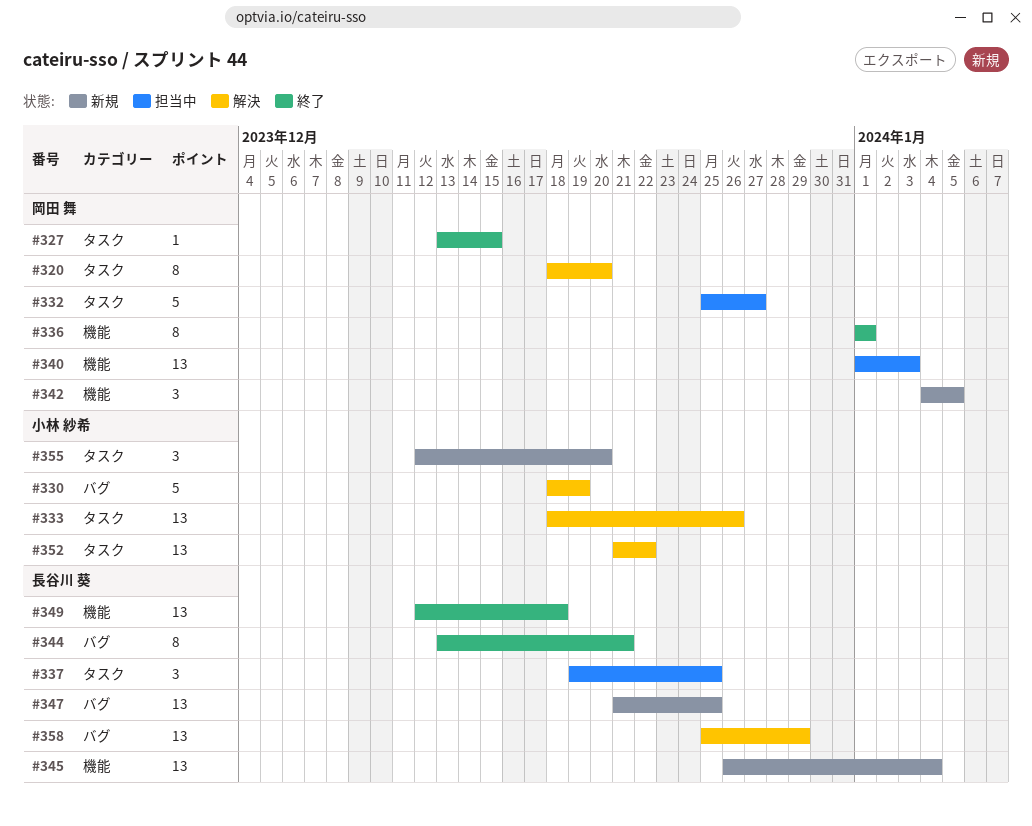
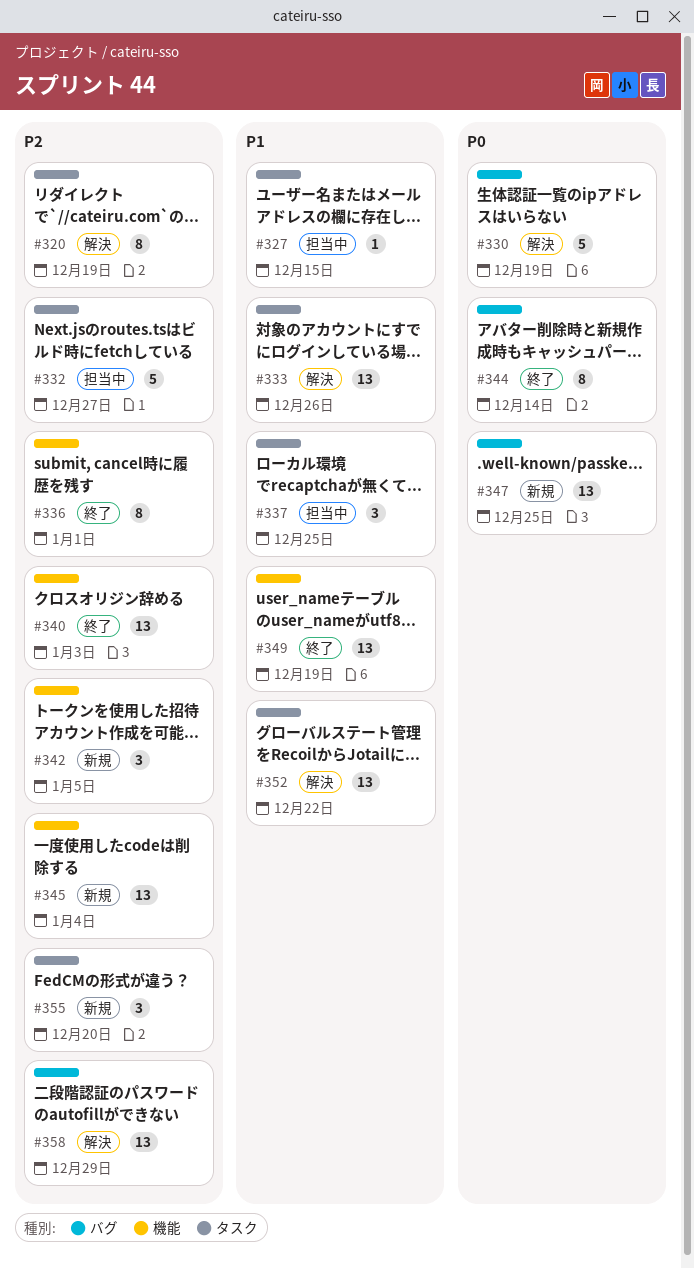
#320, due: Dec 20 -> Dec 19
#327, status: 終了 -> 担当中
#340, status: 担当中 -> 終了
#344, due: Dec 21 -> Dec 14
#349, due: Dec 18 -> Dec 19

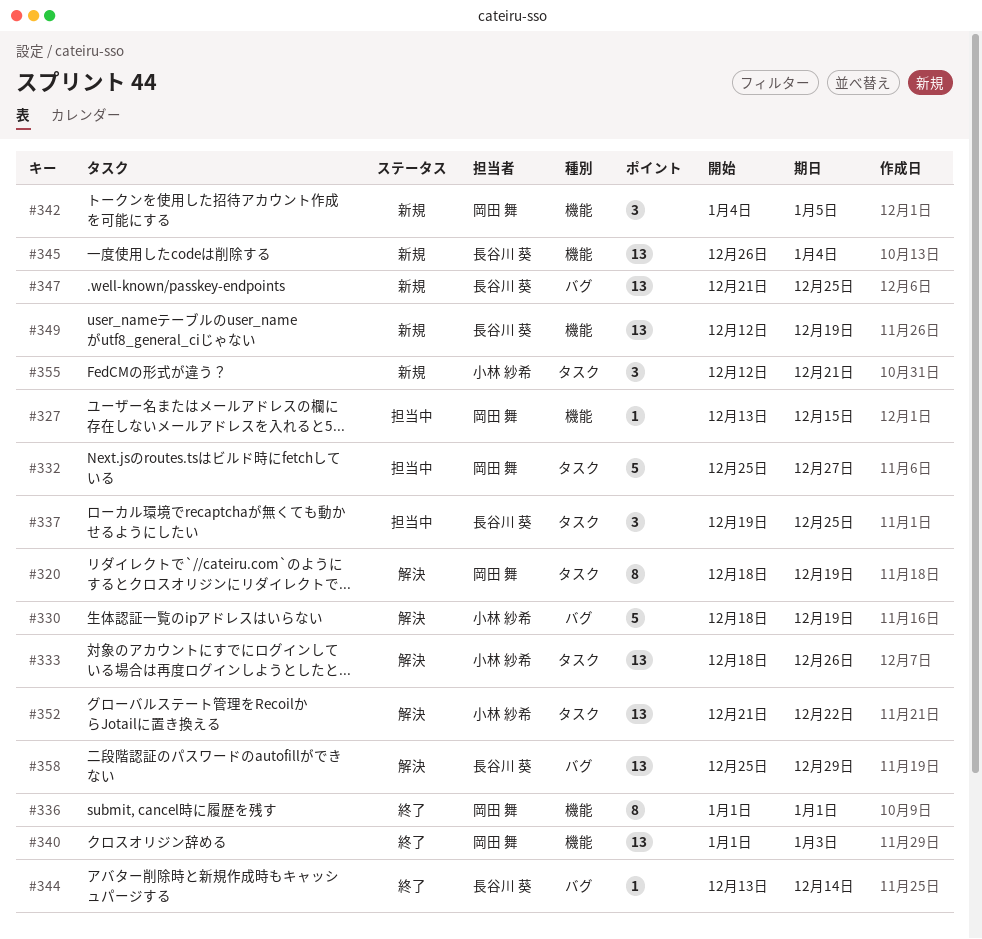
#327, label: タスク -> 機能
#344, estimate: 8 -> 1
#349, status: 終了 -> 新規
#355, due: Dec 20 -> Dec 21

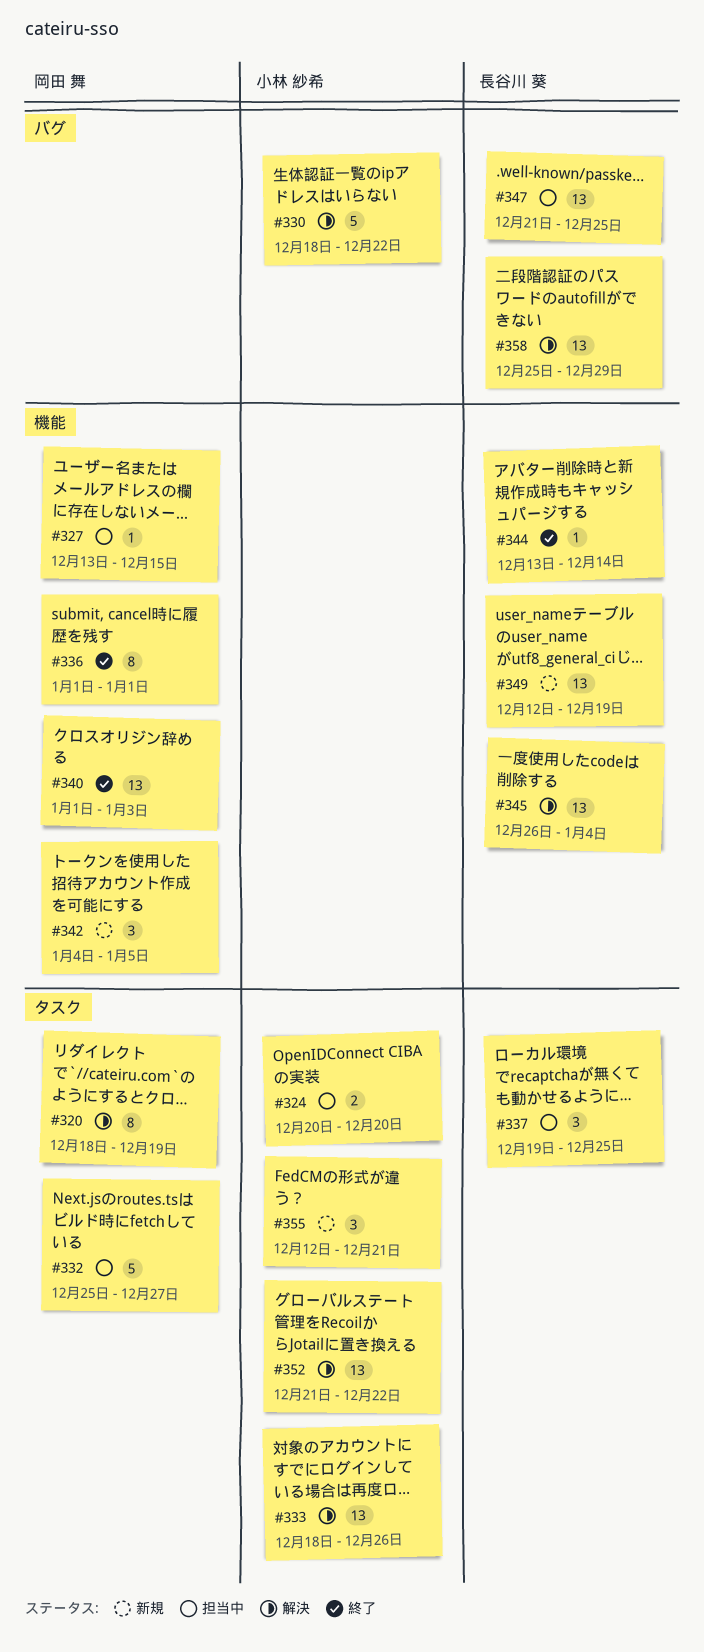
#324: none -> present
#330, due: Dec 19 -> Dec 22
#344, label: バグ -> 機能
#345, status: 新規 -> 解決
#347, status: 新規 -> 担当中

